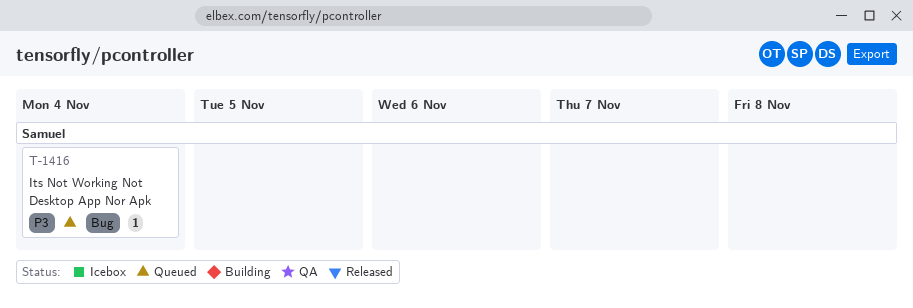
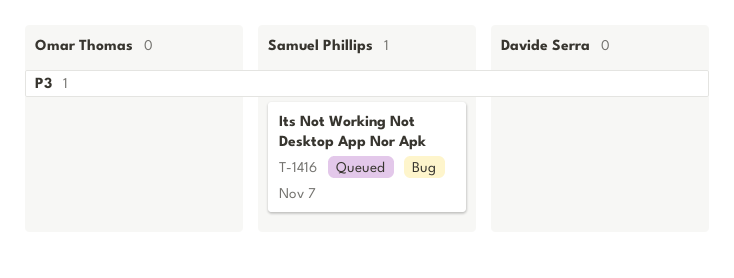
T-1416, due: Nov 4 -> Nov 7

